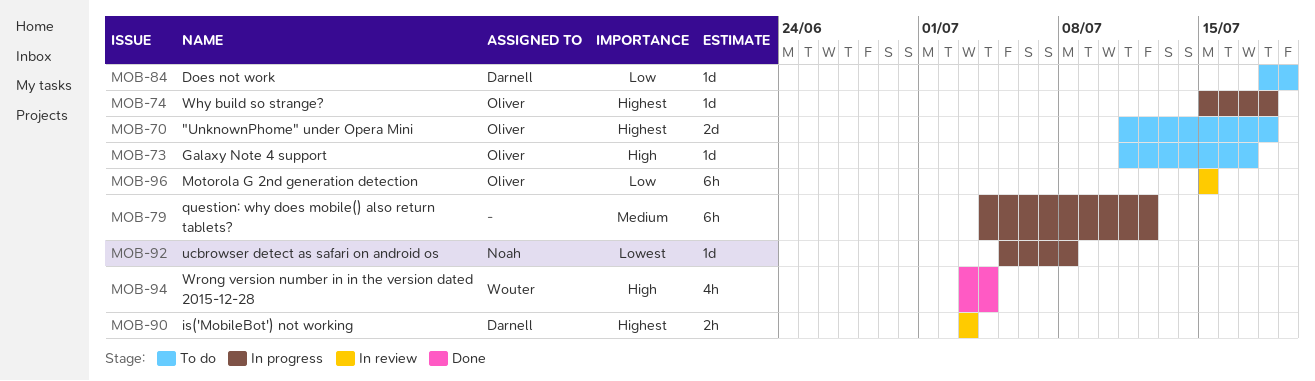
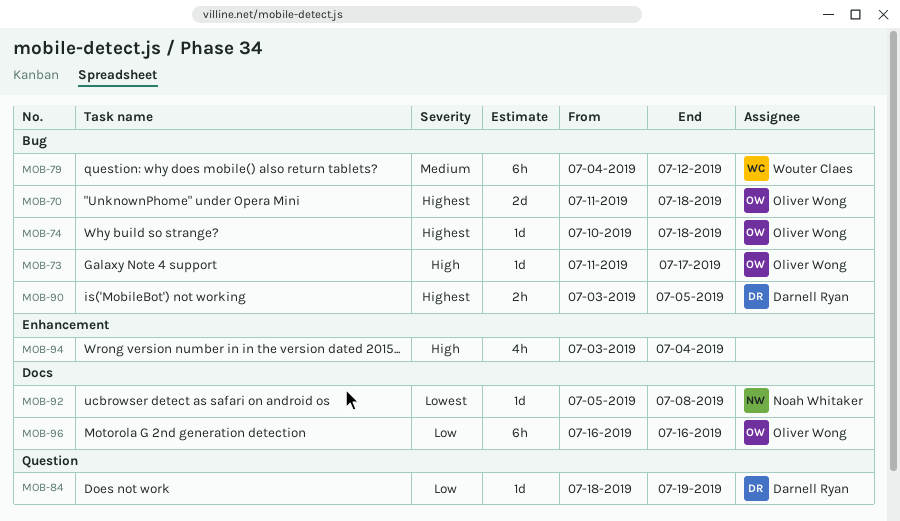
MOB-74, start: Jul 15 -> Jul 10
MOB-79, owner: none -> Wouter Claes
MOB-90, due: Jul 3 -> Jul 5
MOB-94, owner: Wouter Claes -> none
MOB-96, start: Jul 15 -> Jul 16
MOB-96, due: Jul 15 -> Jul 16

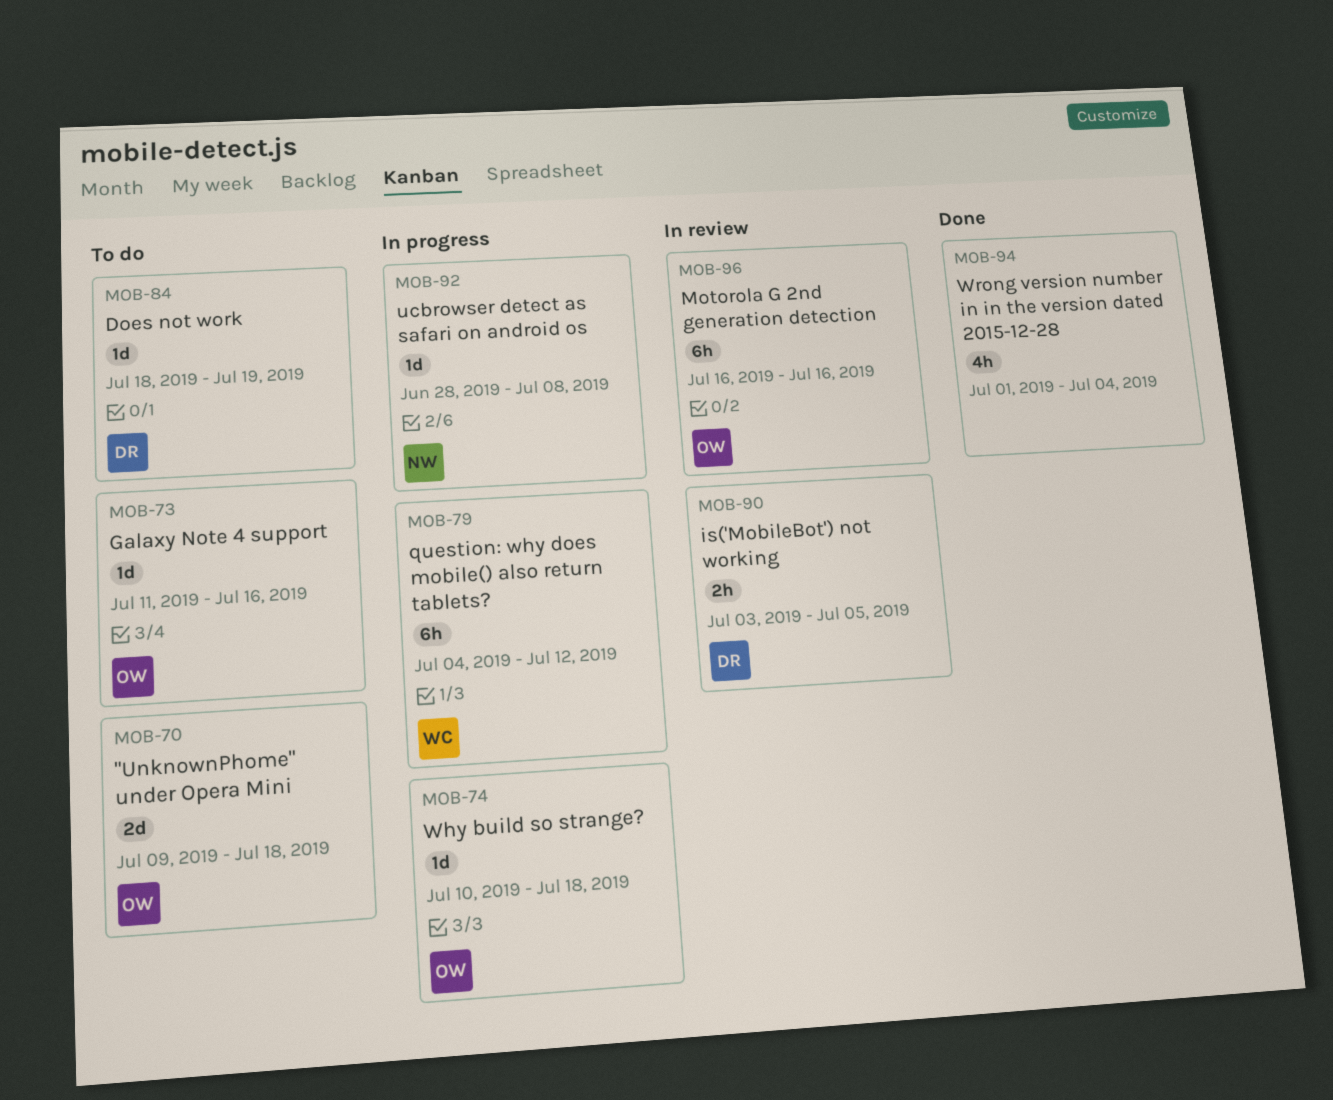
MOB-70, start: Jul 11 -> Jul 9
MOB-73, due: Jul 17 -> Jul 16
MOB-92, start: Jul 5 -> Jun 28
MOB-94, start: Jul 3 -> Jul 1

